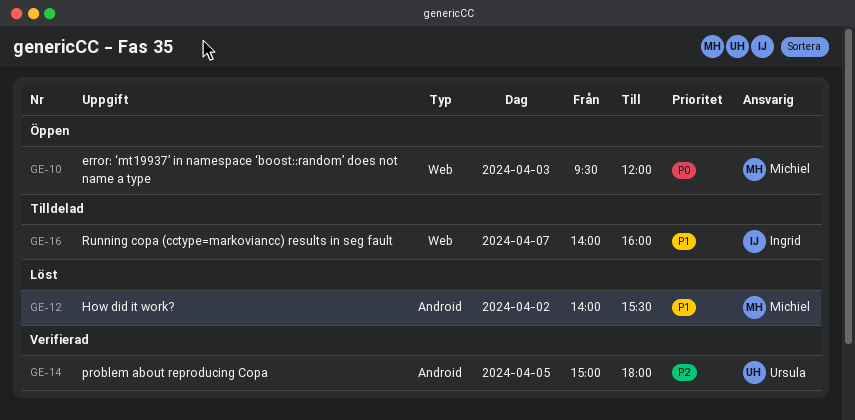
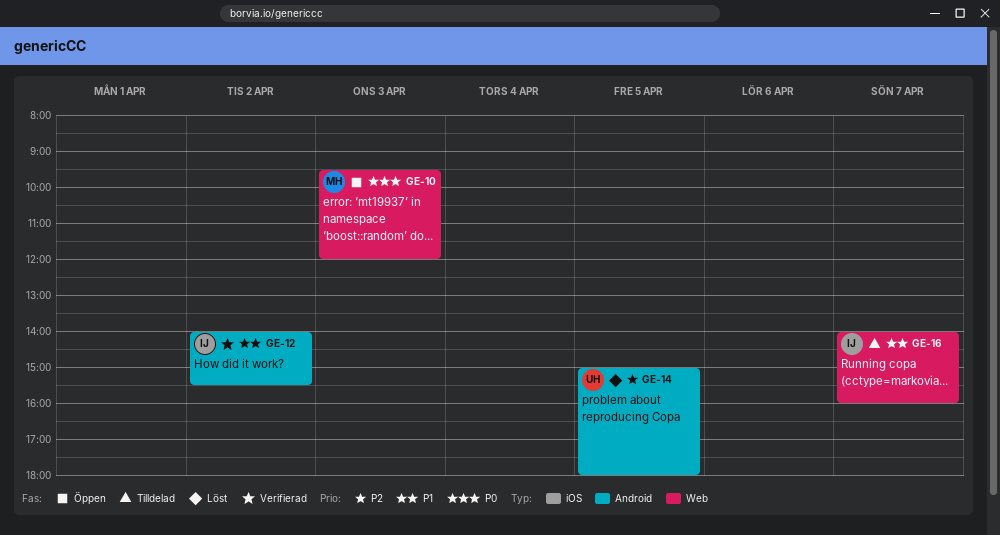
GE-12, status: Löst -> Verifierad
GE-12, owner: Michiel -> Ingrid
GE-14, status: Verifierad -> Löst

